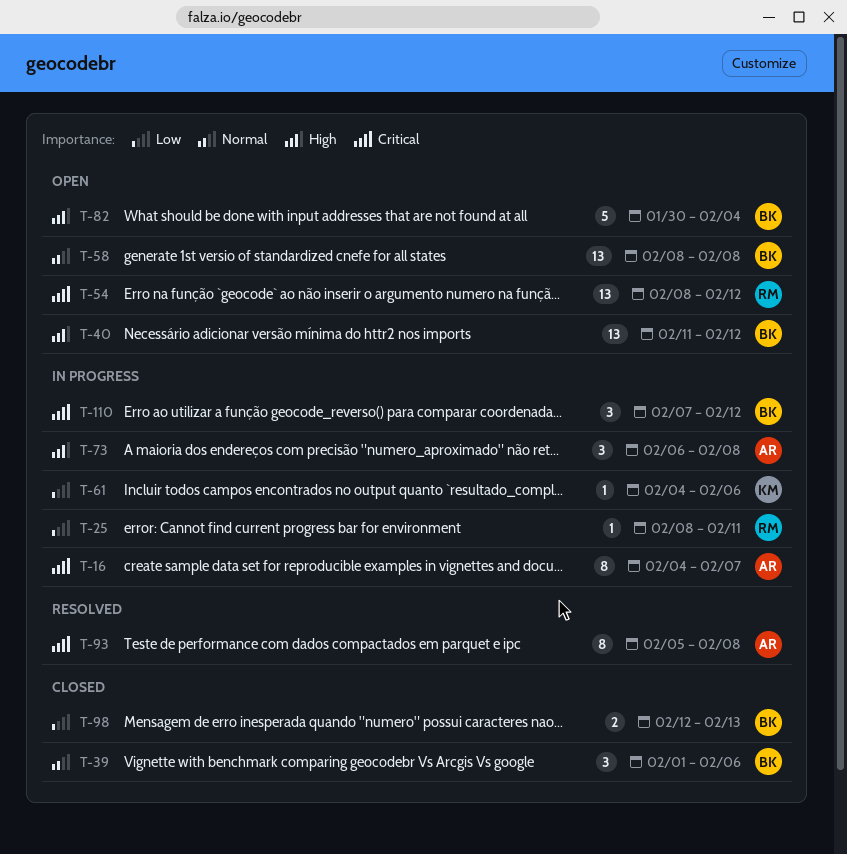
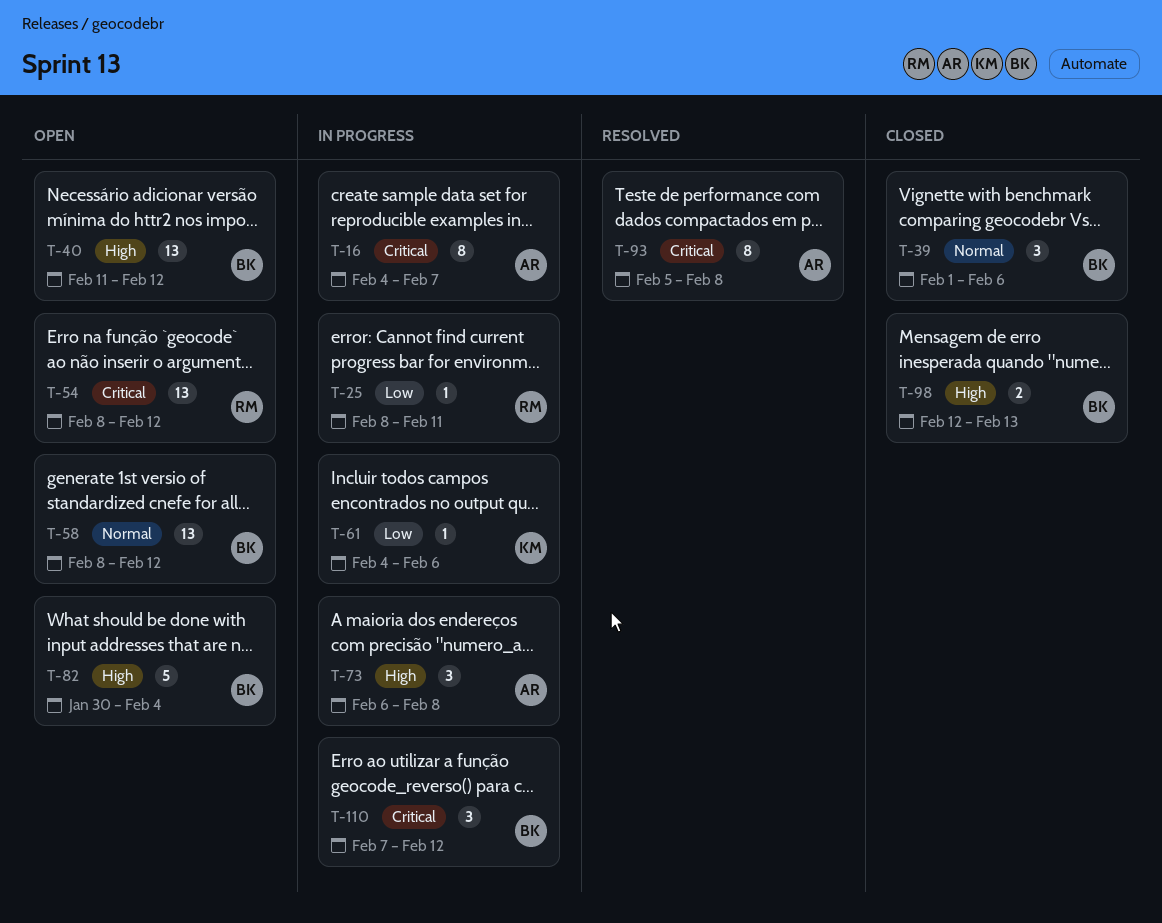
T-58, due: Feb 8 -> Feb 12
T-98, priority: Low -> High

